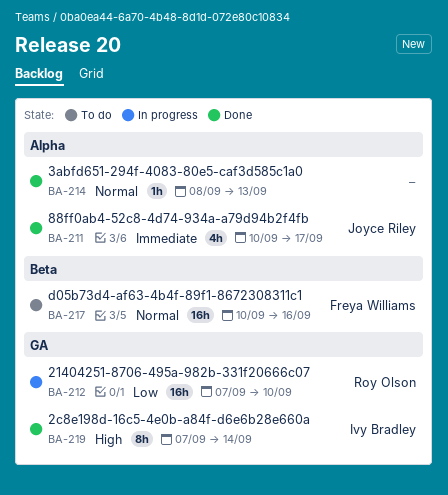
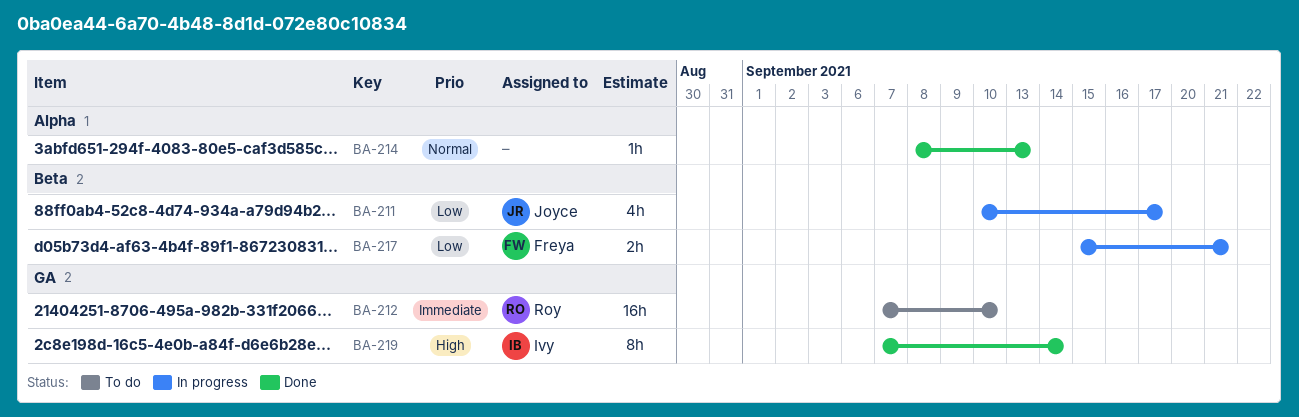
BA-211, status: Done -> In progress
BA-211, priority: Immediate -> Low
BA-211, label: Alpha -> Beta
BA-212, status: In progress -> To do
BA-212, priority: Low -> Immediate
BA-217, status: To do -> In progress
BA-217, priority: Normal -> Low
BA-217, estimate: 16h -> 2h
BA-217, start: Sep 10 -> Sep 15
BA-217, due: Sep 16 -> Sep 21

